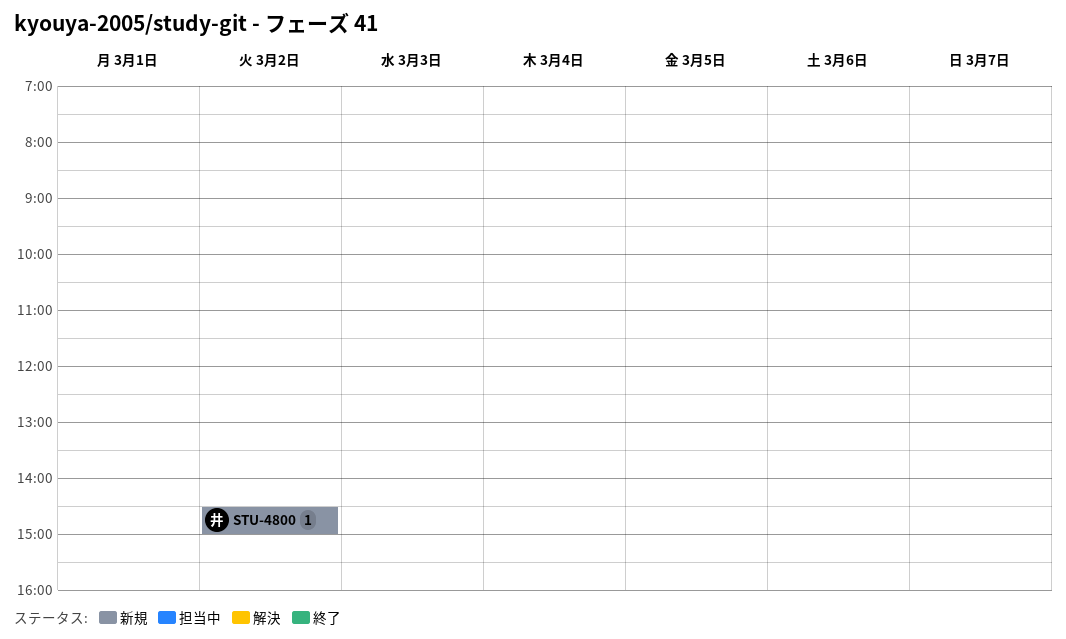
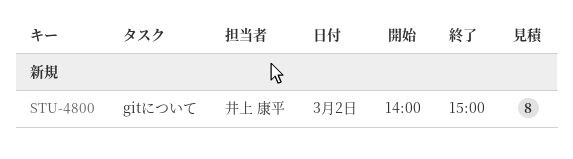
STU-4800, estimate: 1 -> 8
STU-4800, begins: 14:30 -> 14:00

